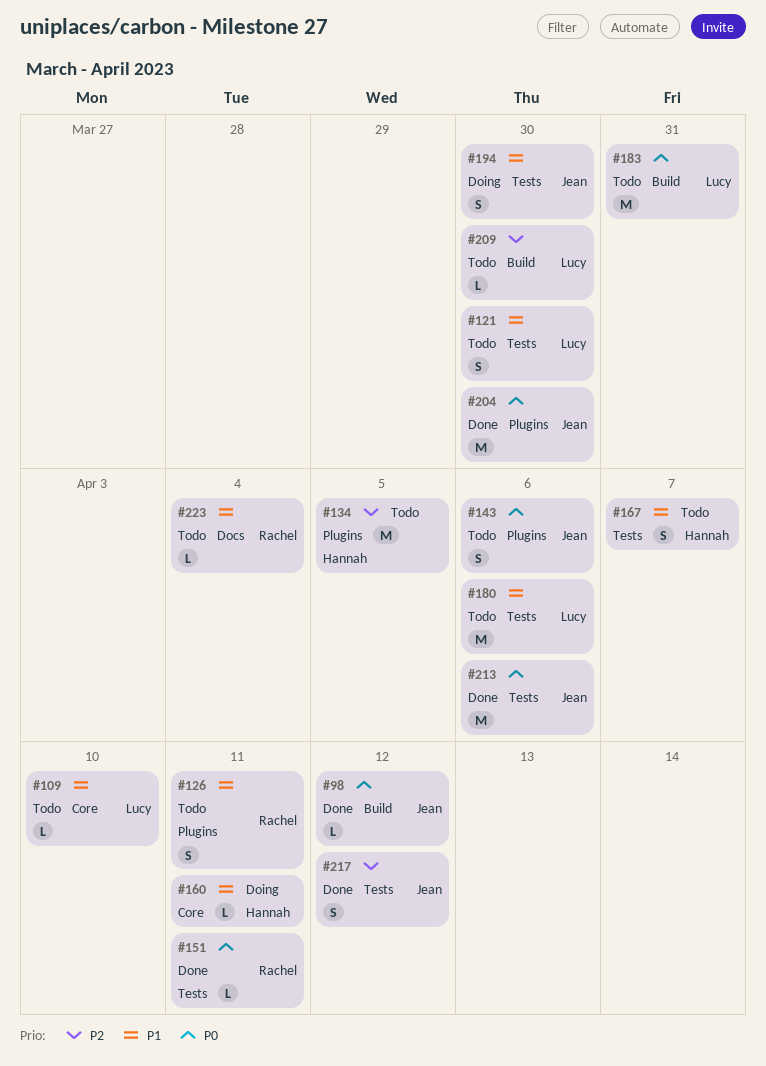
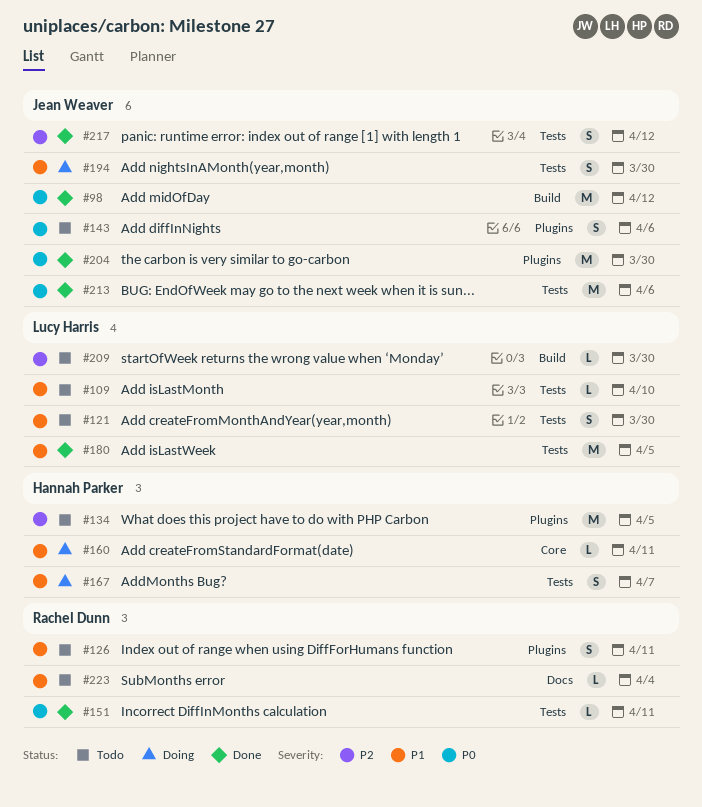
#98, estimate: L -> M
#109, label: Core -> Tests
#167, status: Todo -> Doing
#180, status: Todo -> Done
#180, due: Apr 6 -> Apr 5
#183: present -> none

